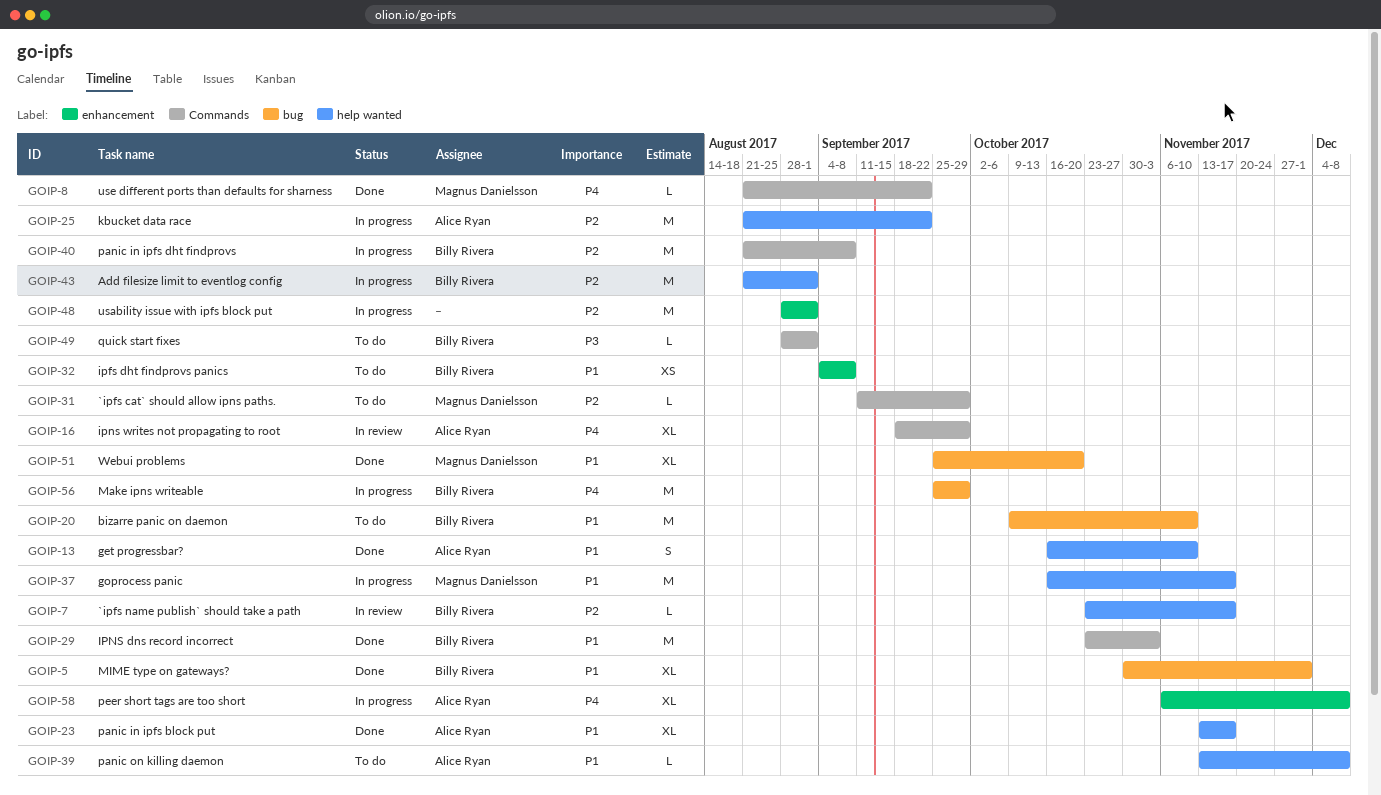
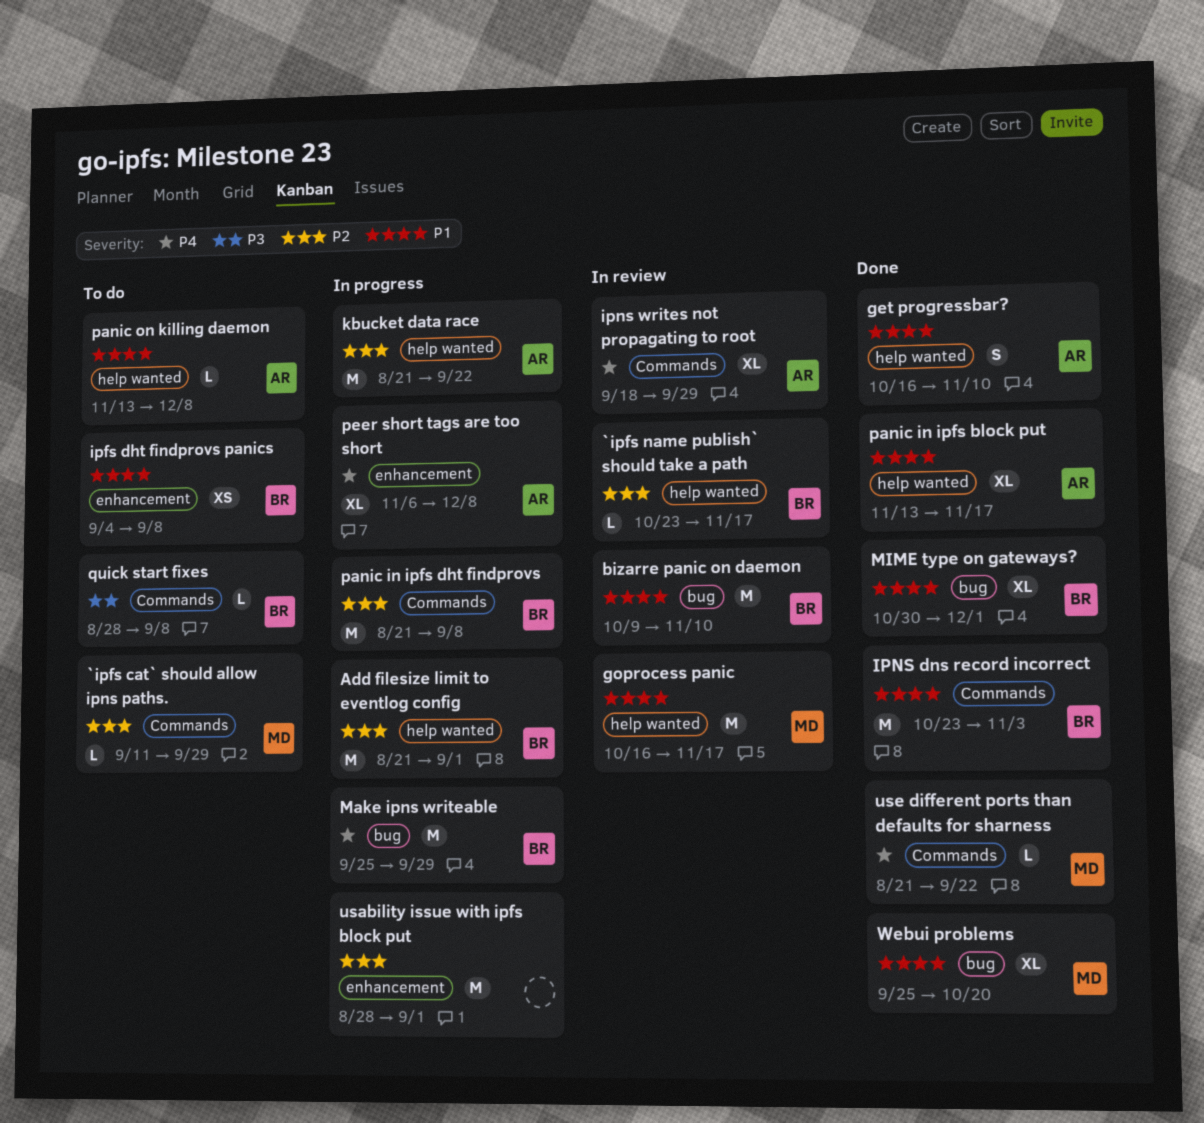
bizarre panic on daemon, status: To do -> In review
goprocess panic, status: In progress -> In review
quick start fixes, due: Sep 1 -> Sep 8

